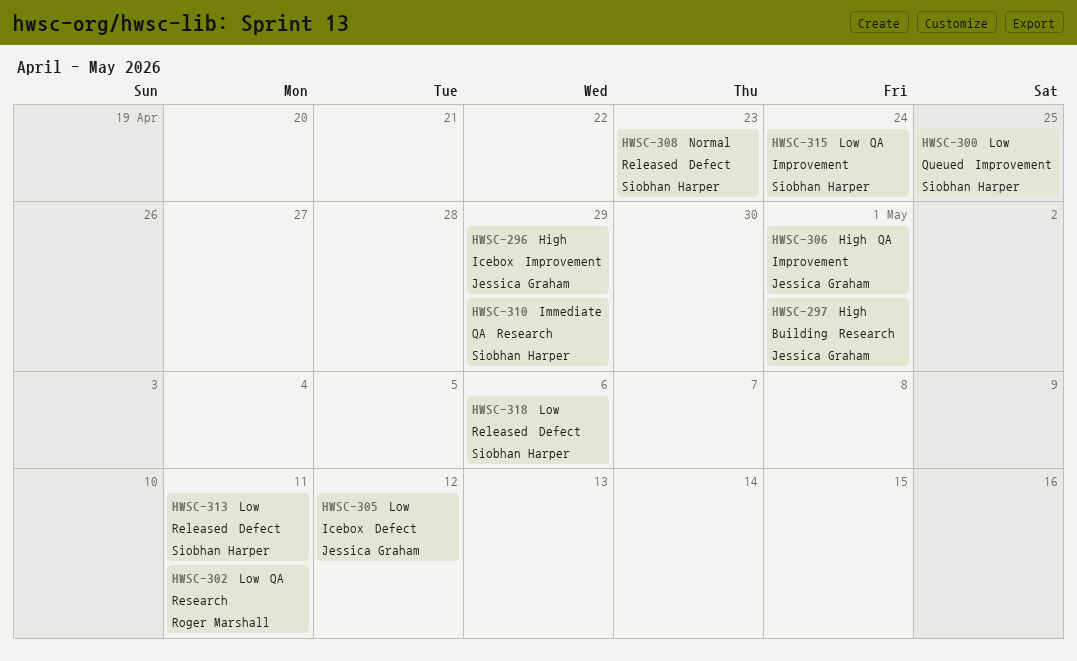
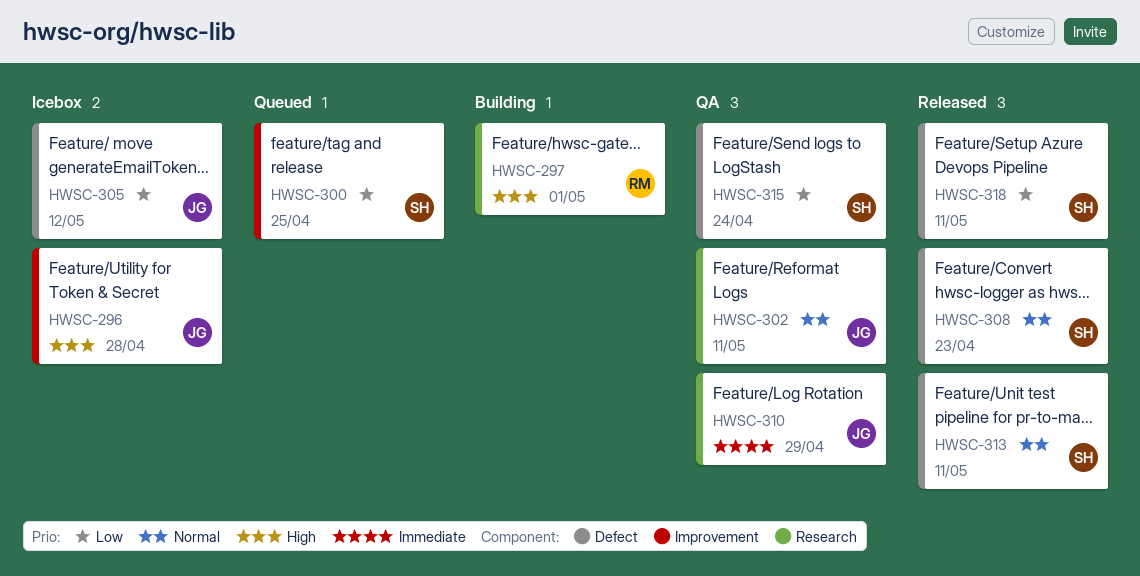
HWSC-296, due: Apr 29 -> Apr 28
HWSC-297, owner: Jessica Graham -> Roger Marshall
HWSC-302, owner: Roger Marshall -> Jessica Graham
HWSC-302, priority: Low -> Normal
HWSC-306: present -> none
HWSC-310, owner: Siobhan Harper -> Jessica Graham
HWSC-313, priority: Low -> Normal
HWSC-315, label: Improvement -> Defect
HWSC-318, due: May 6 -> May 11

